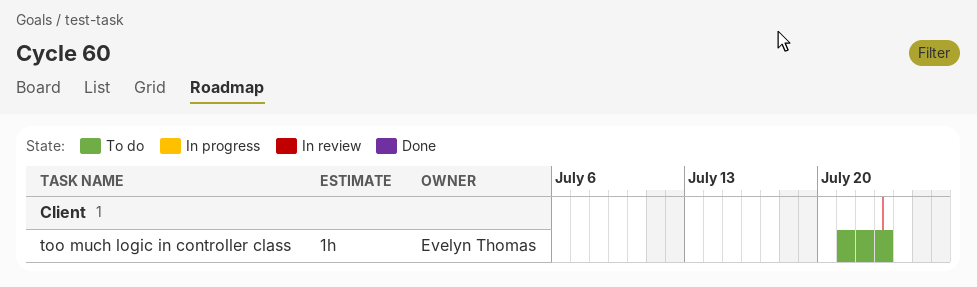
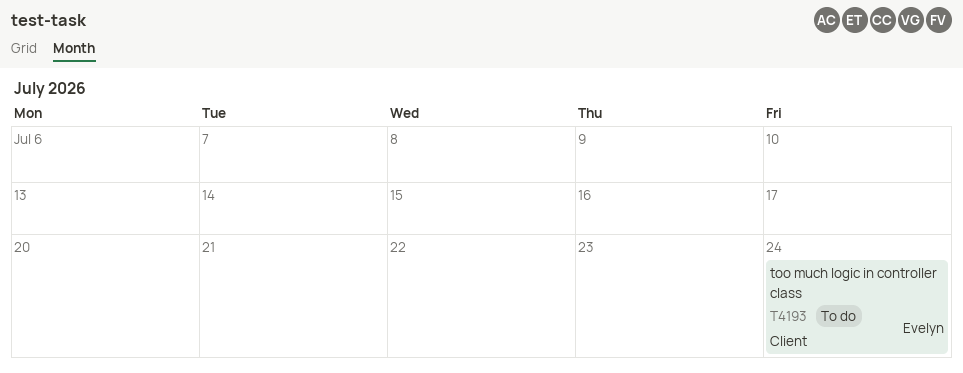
too much logic in controller class, due: Jul 23 -> Jul 24

